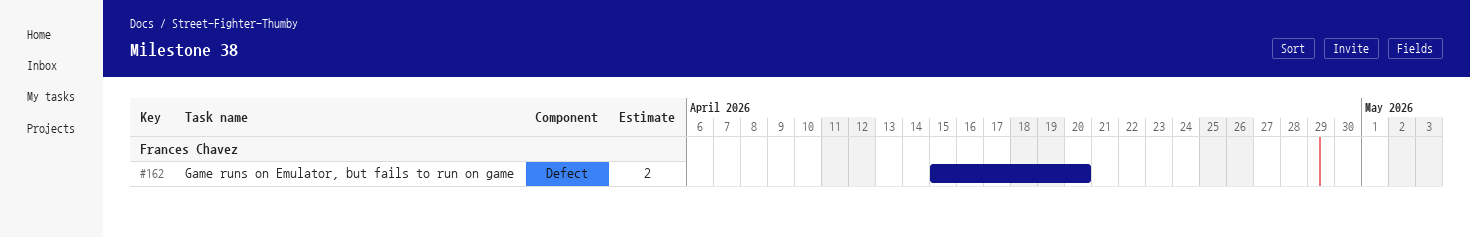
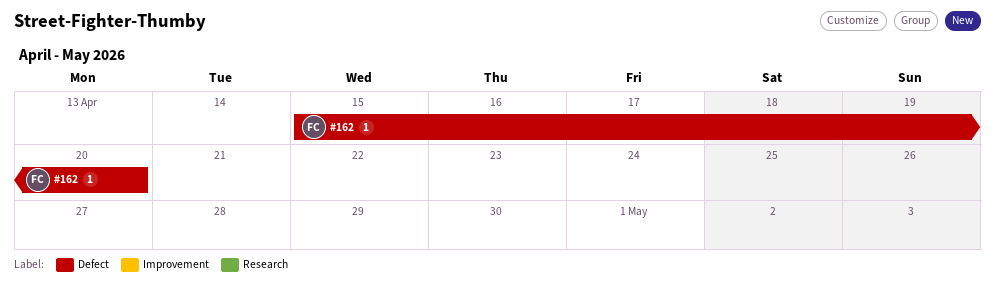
#162, estimate: 2 -> 1

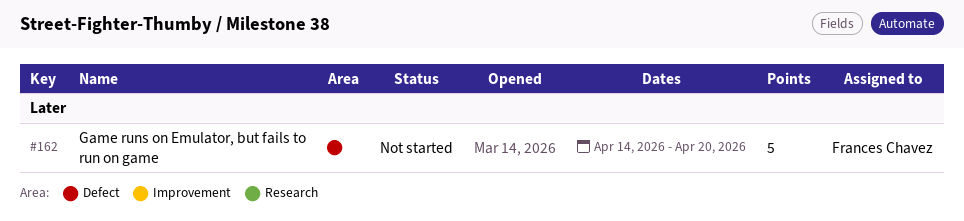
#162, estimate: 1 -> 5
#162, start: Apr 15 -> Apr 14

